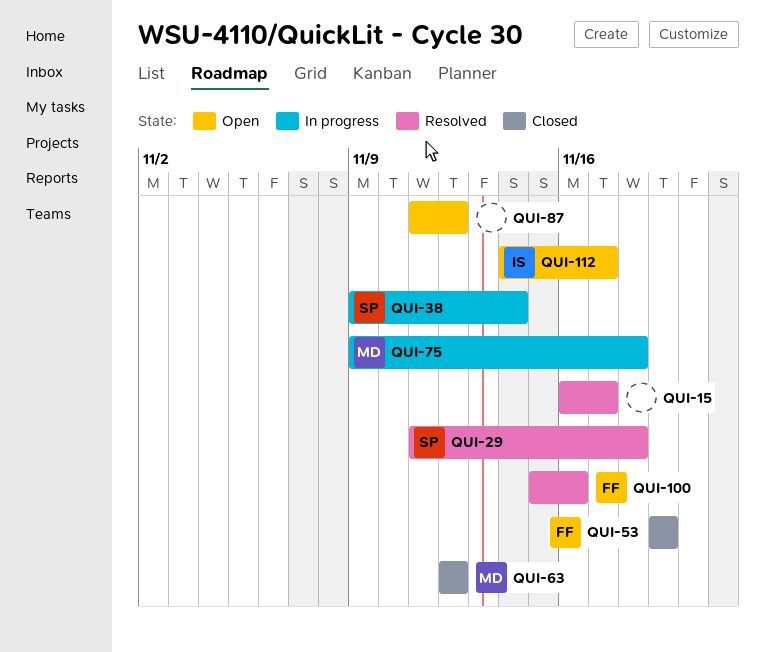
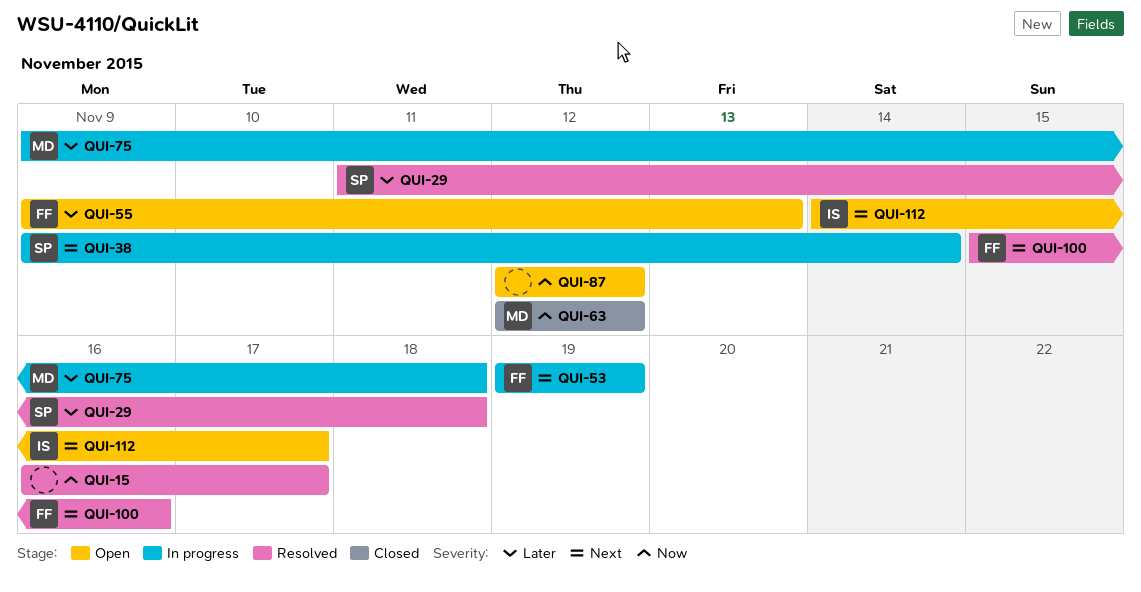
QUI-53, status: Closed -> In progress
QUI-55: none -> present
QUI-87, start: Nov 11 -> Nov 12

